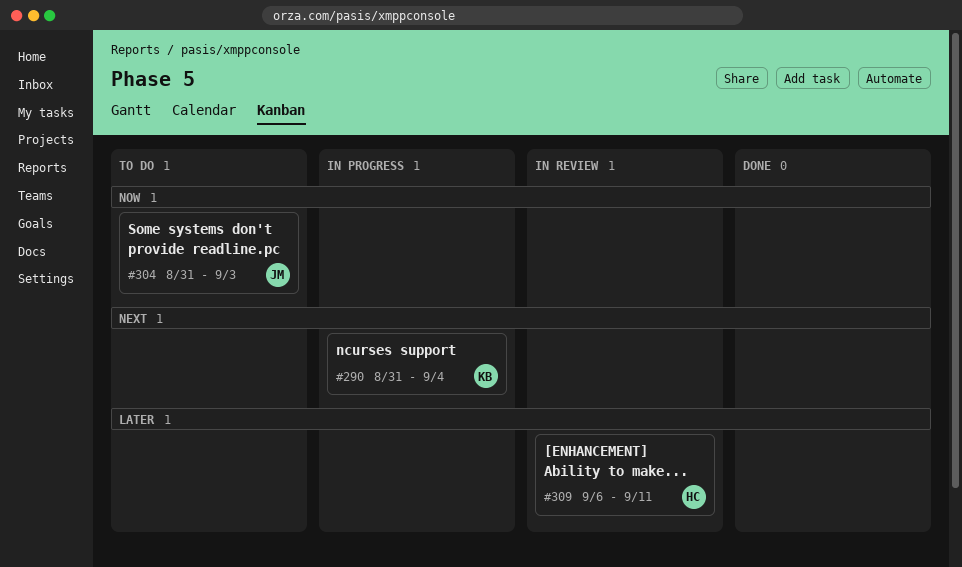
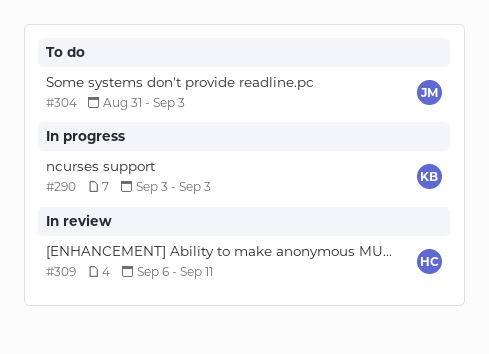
#290, start: Aug 31 -> Sep 3
#290, due: Sep 4 -> Sep 3

